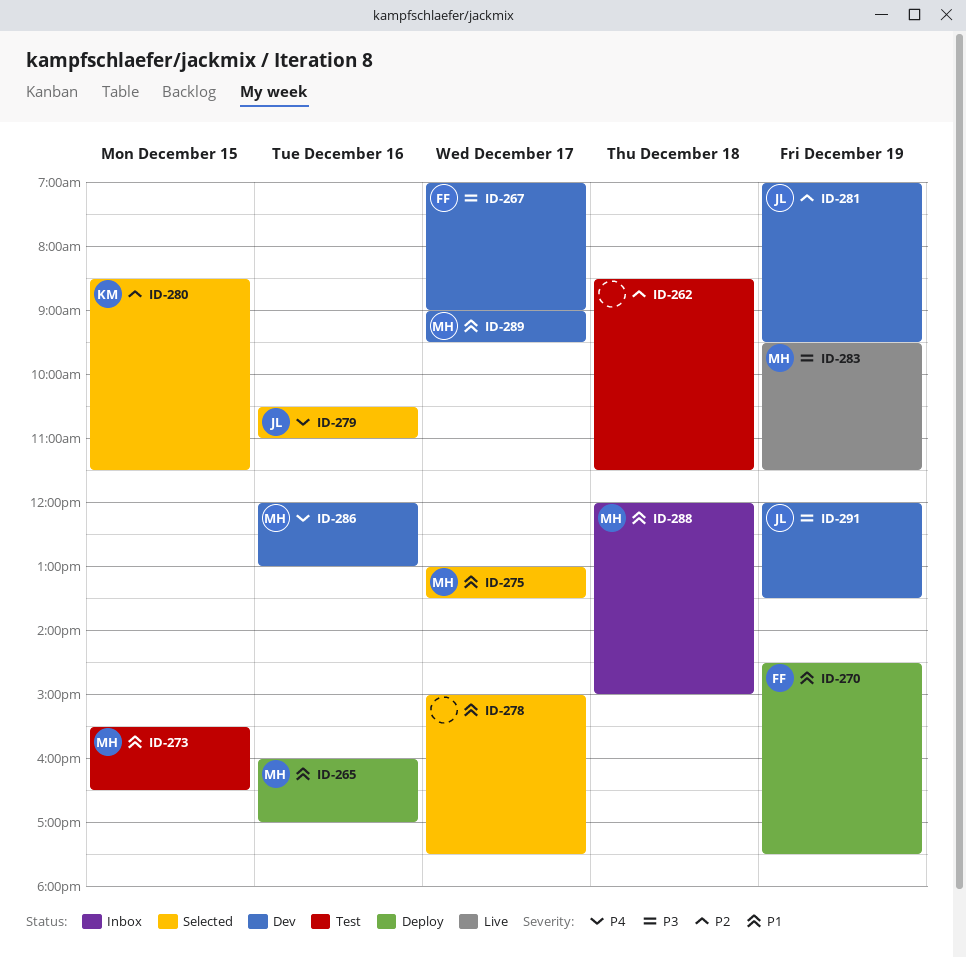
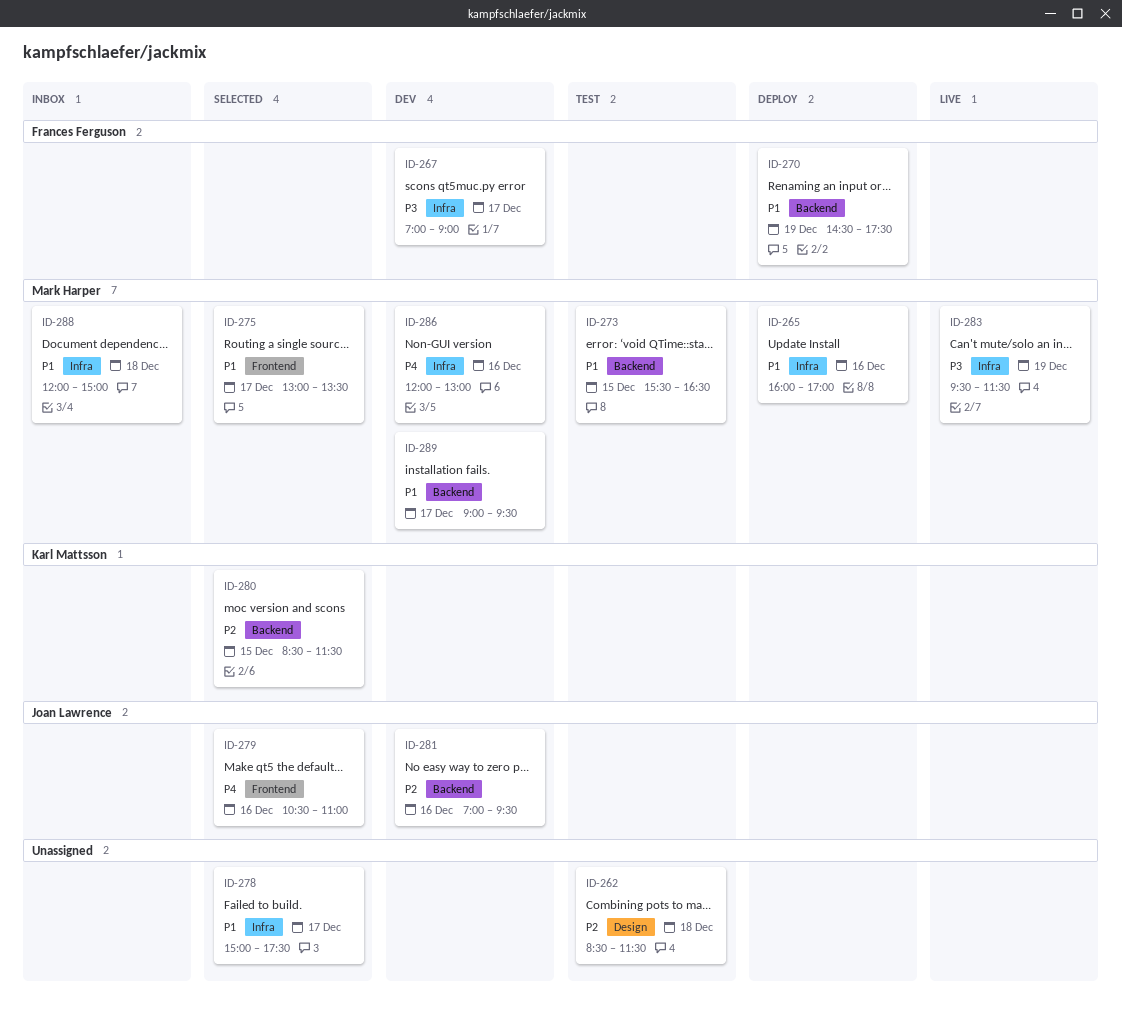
ID-281, day: Dec 19 -> Dec 16
ID-291: present -> none

